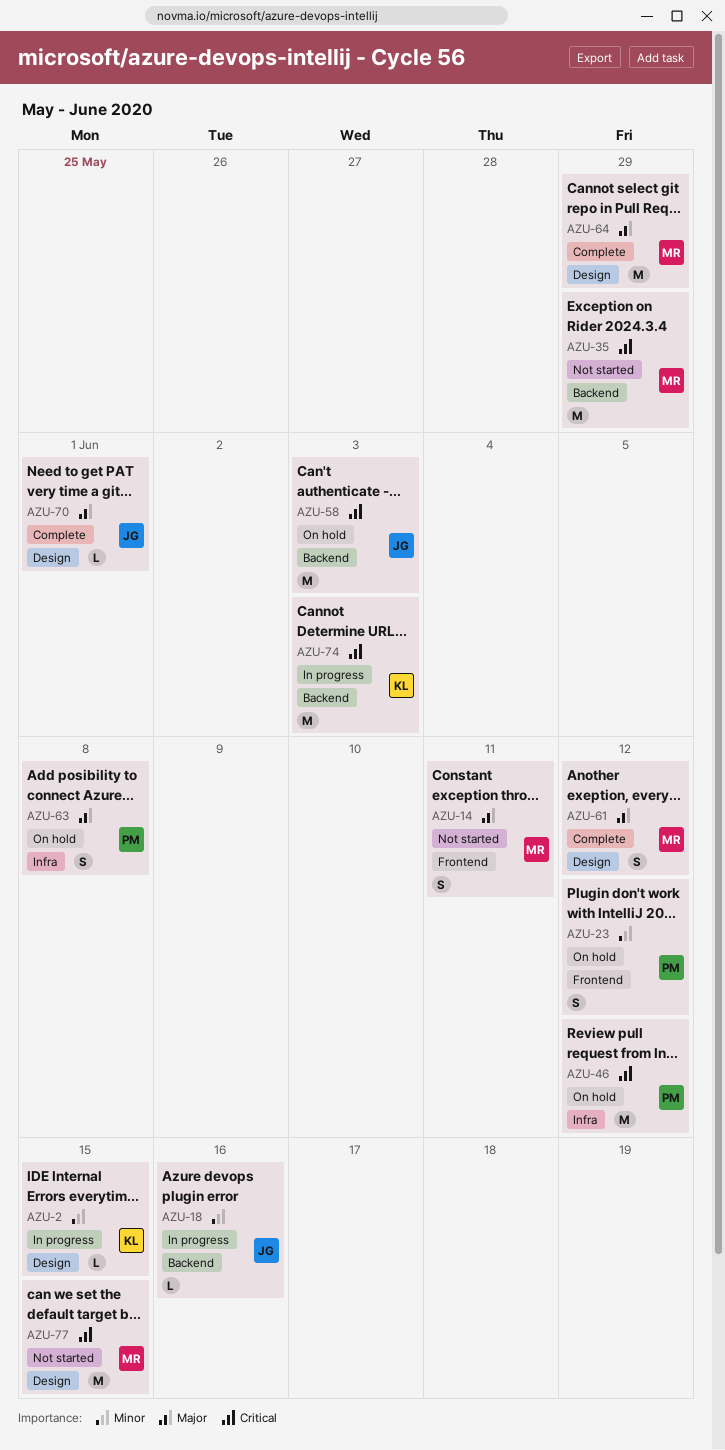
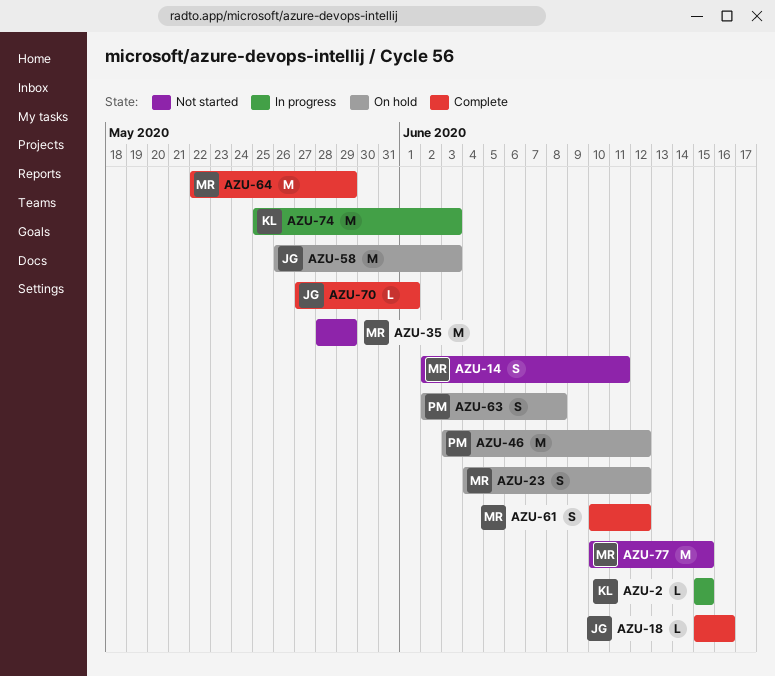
AZU-18, status: In progress -> Complete
AZU-23, owner: PM -> MR

